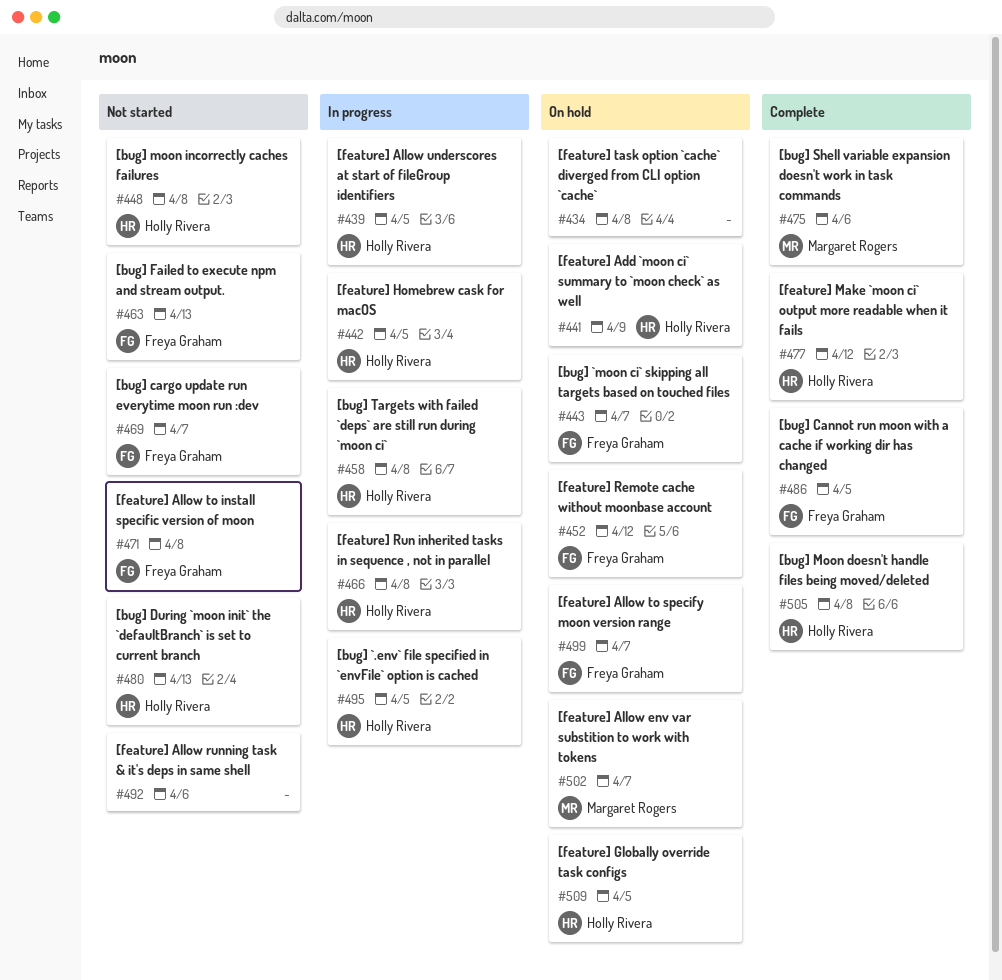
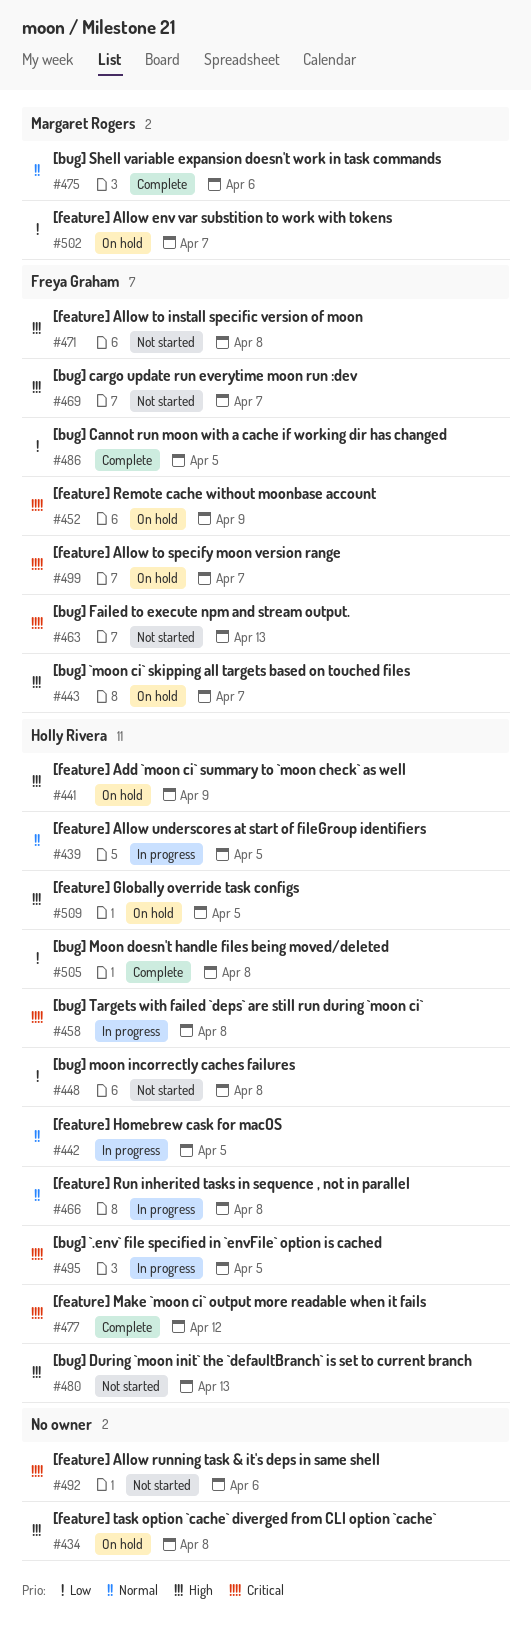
#452, due: Apr 12 -> Apr 9

